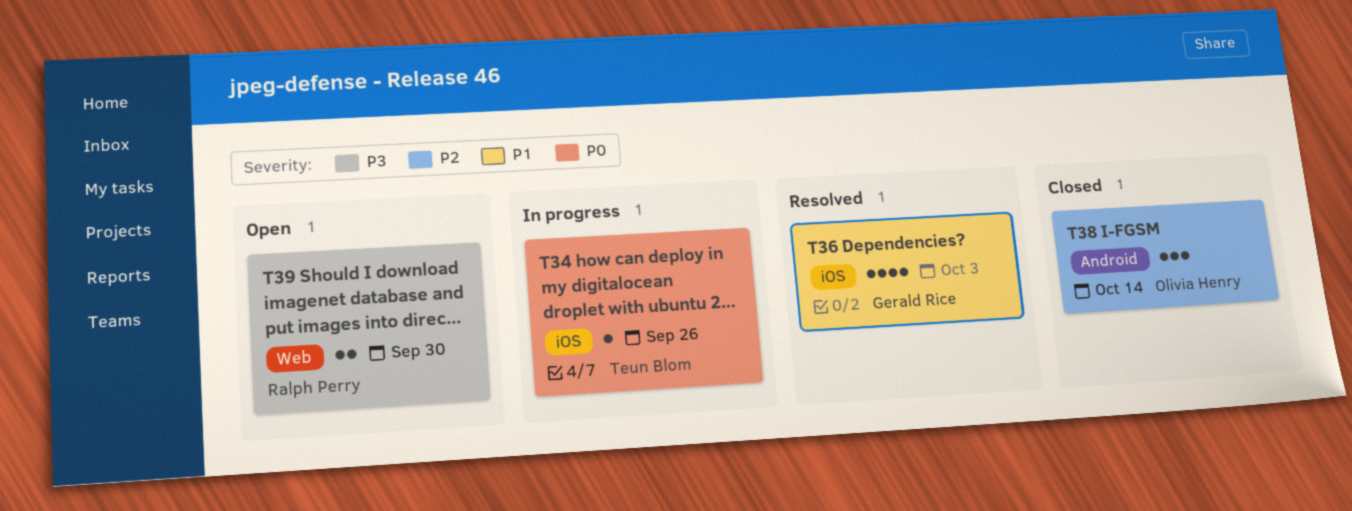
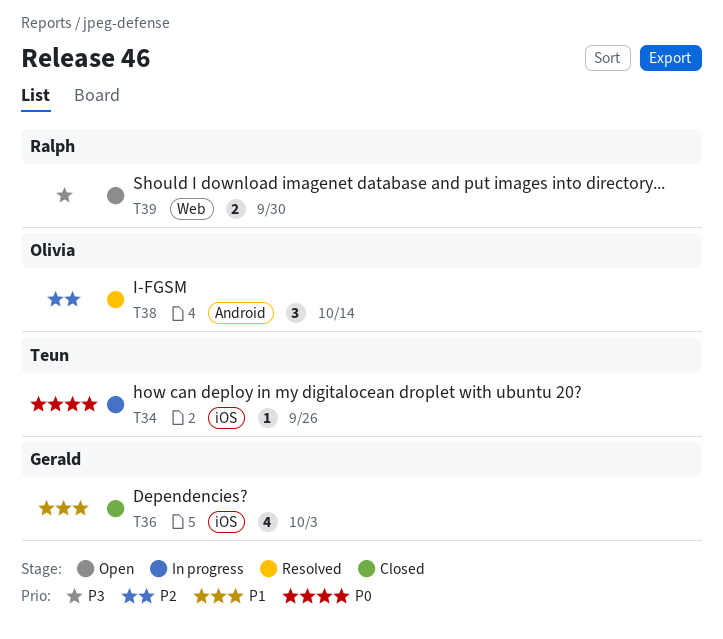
T36, status: Resolved -> Closed
T38, status: Closed -> Resolved

